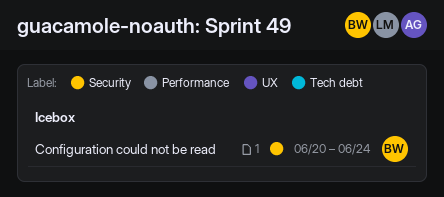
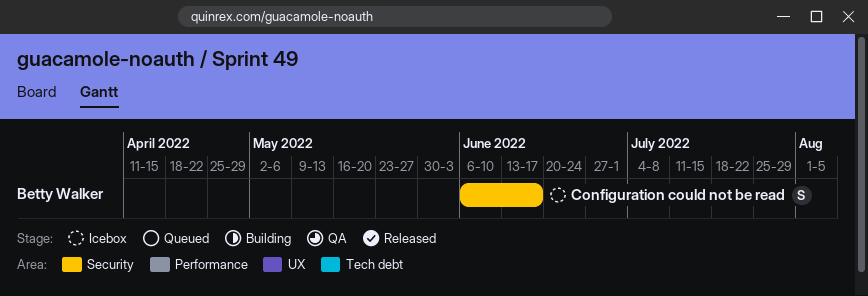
Configuration could not be read, start: Jun 20 -> Jun 6
Configuration could not be read, due: Jun 24 -> Jun 17

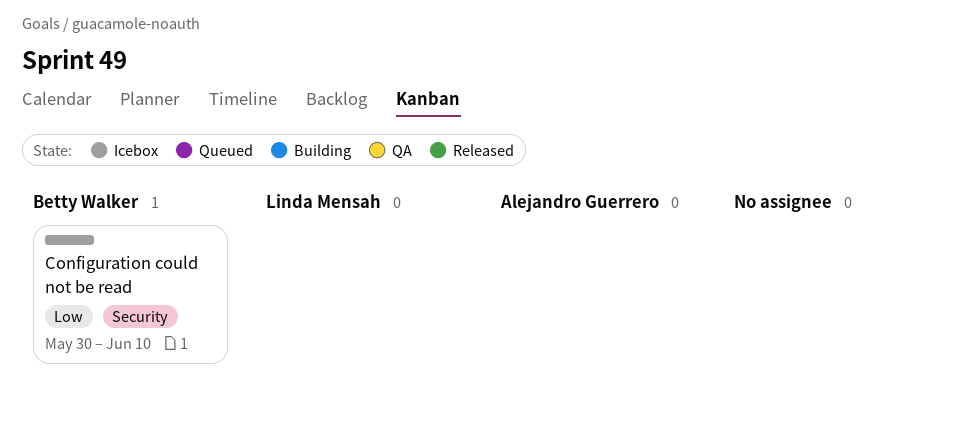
Configuration could not be read, start: Jun 6 -> May 30
Configuration could not be read, due: Jun 17 -> Jun 10

